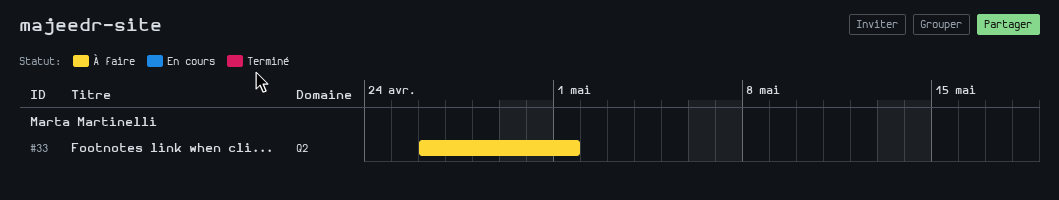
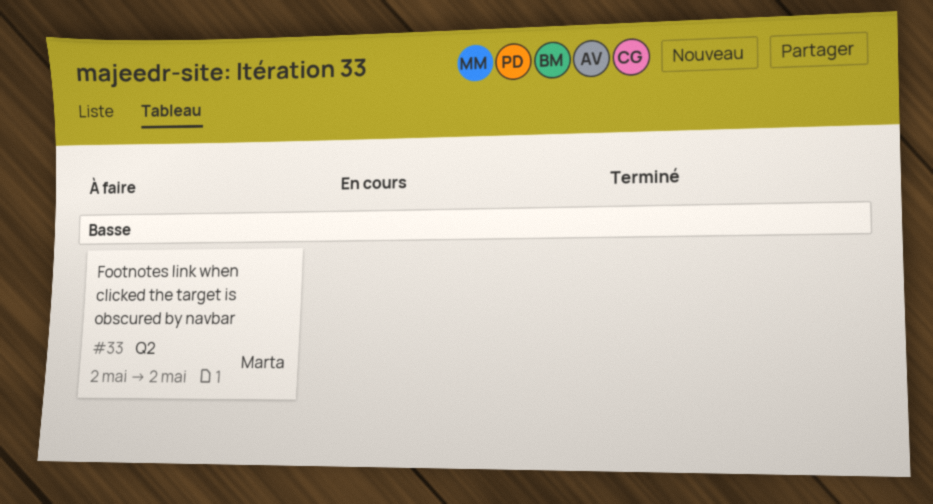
#33, start: Apr 26 -> May 2
#33, due: May 1 -> May 2

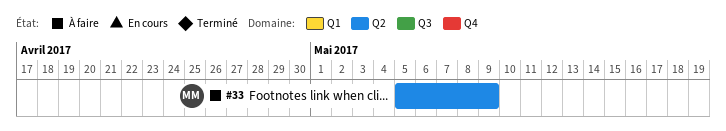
#33, start: May 2 -> May 5
#33, due: May 2 -> May 9

